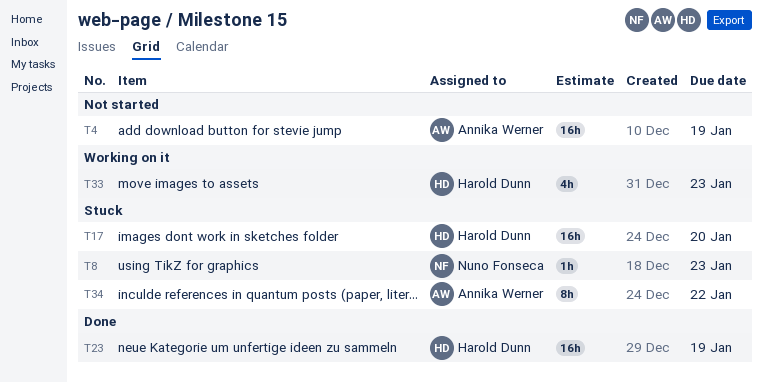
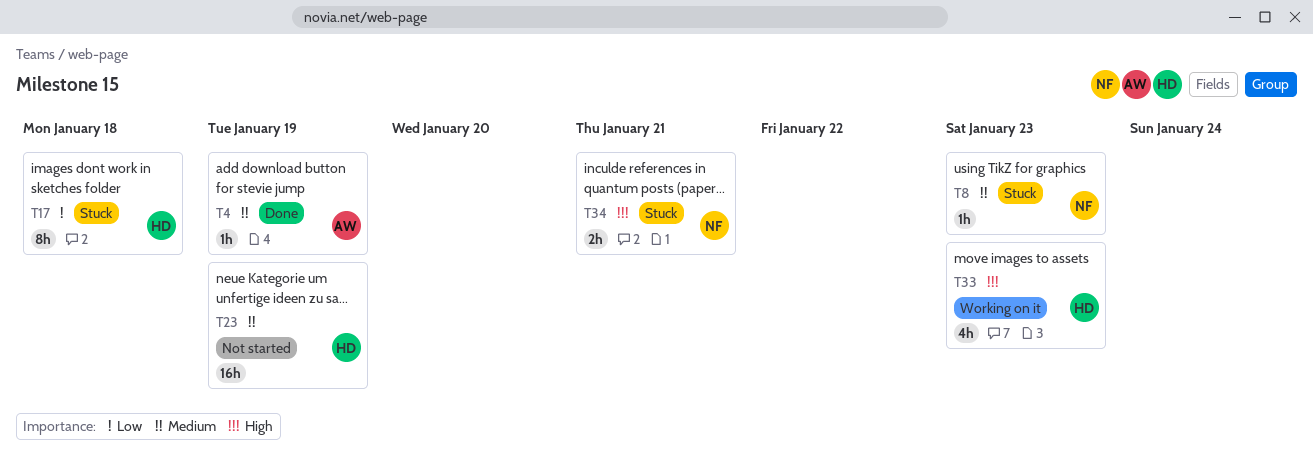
T4, status: Not started -> Done
T4, estimate: 16h -> 1h
T17, estimate: 16h -> 8h
T17, due: Jan 20 -> Jan 18
T23, status: Done -> Not started
T34, owner: Annika Werner -> Nuno Fonseca
T34, estimate: 8h -> 2h
T34, due: Jan 22 -> Jan 21

